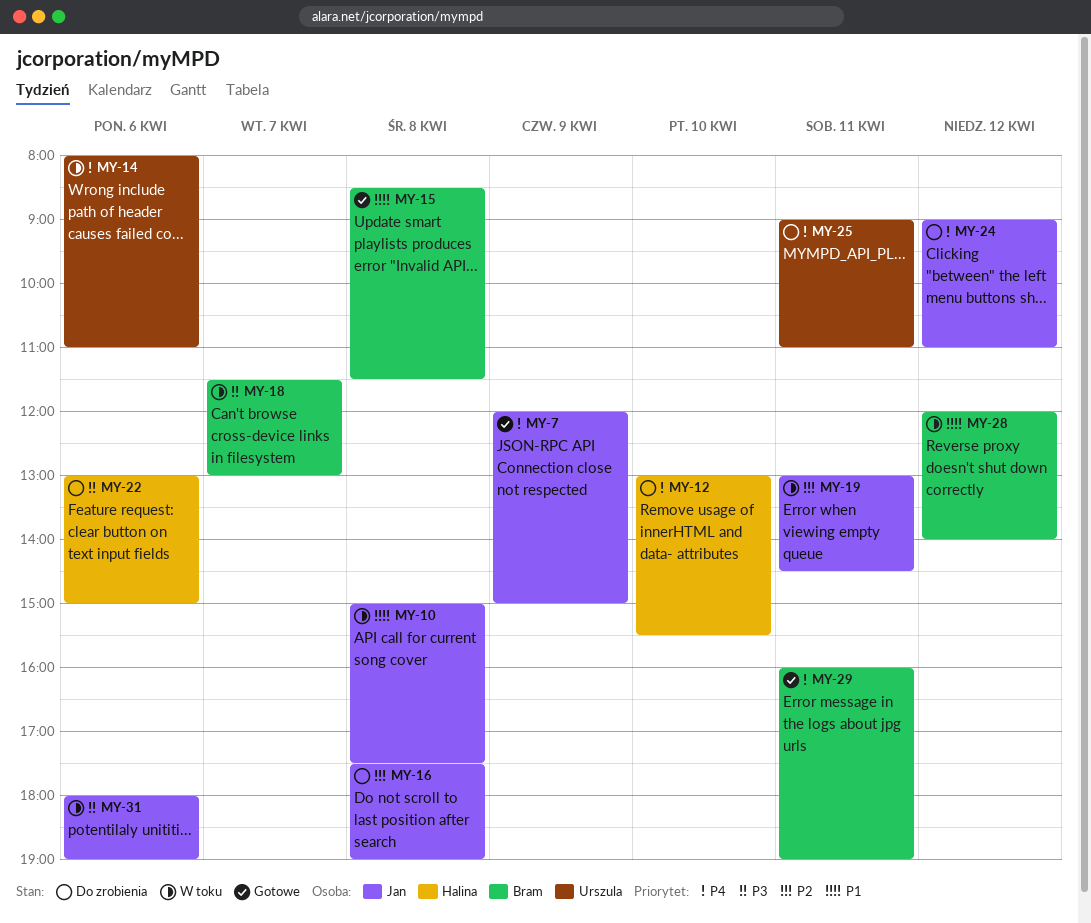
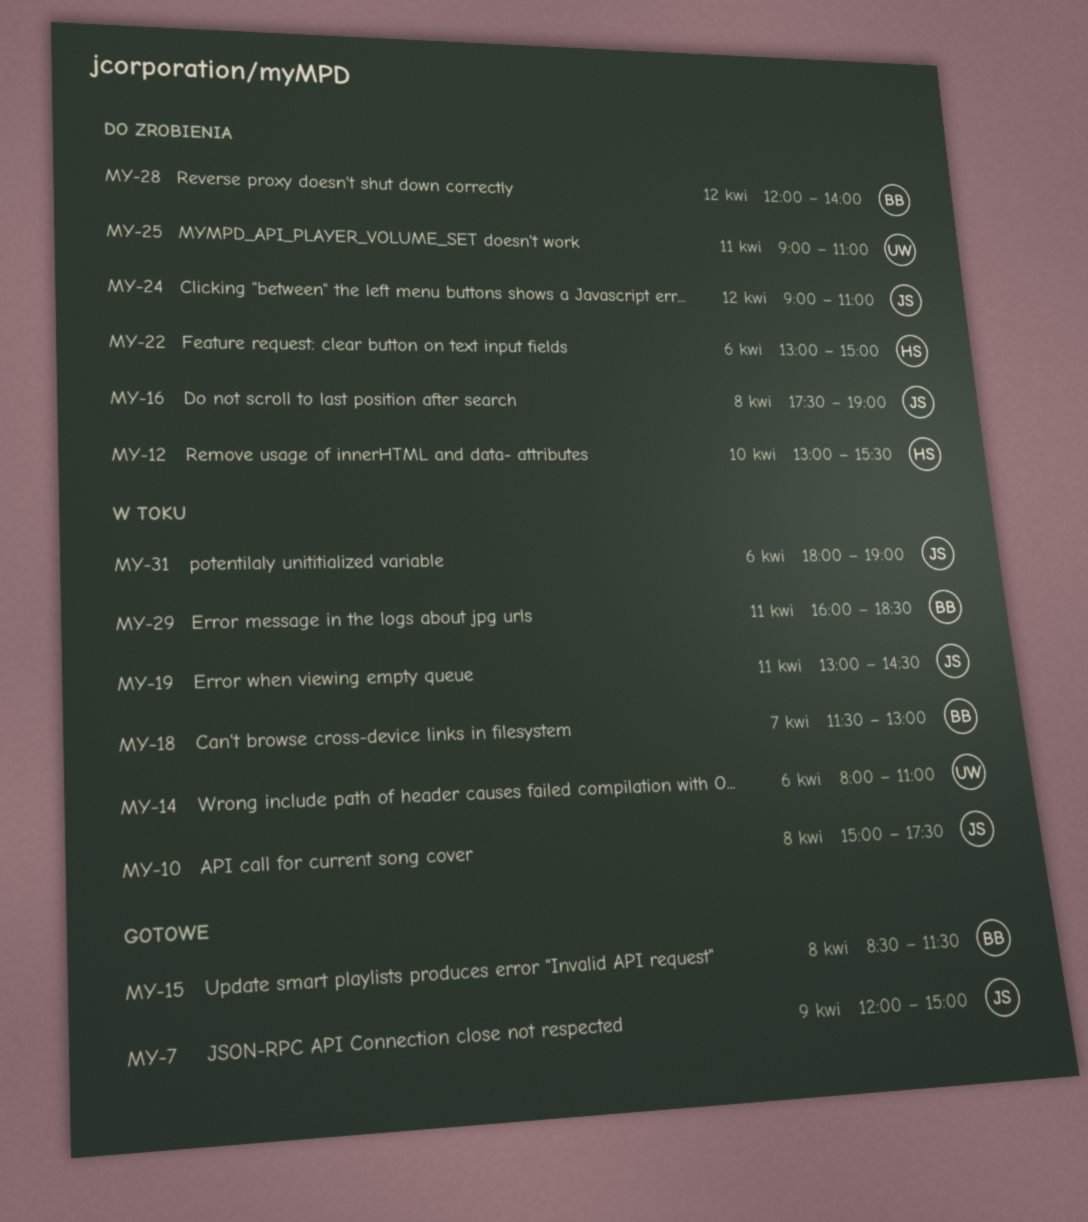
MY-28, status: W toku -> Do zrobienia
MY-29, status: Gotowe -> W toku
MY-29, ends: 19:00 -> 18:30

